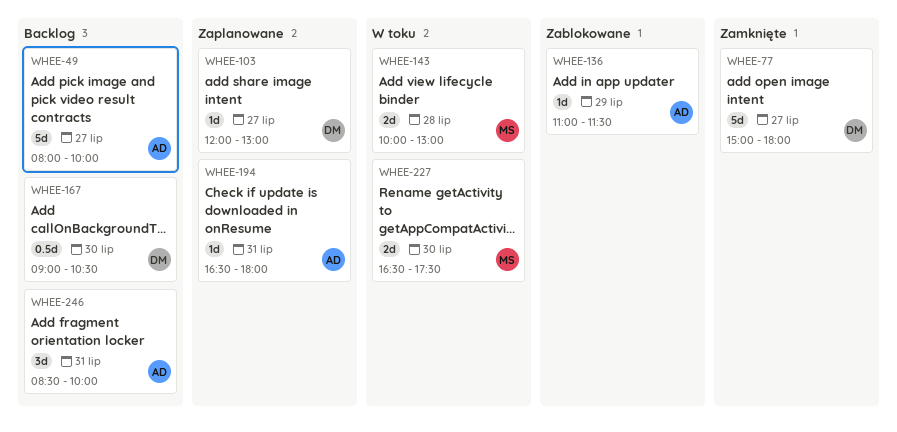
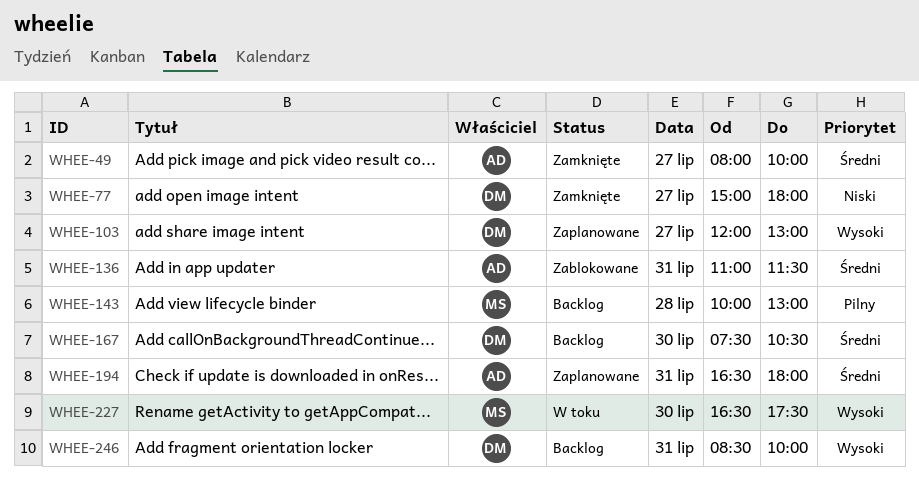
WHEE-49, status: Backlog -> Zamknięte
WHEE-136, day: Jul 29 -> Jul 31
WHEE-143, status: W toku -> Backlog
WHEE-167, begins: 09:00 -> 07:30
WHEE-246, owner: AD -> DM

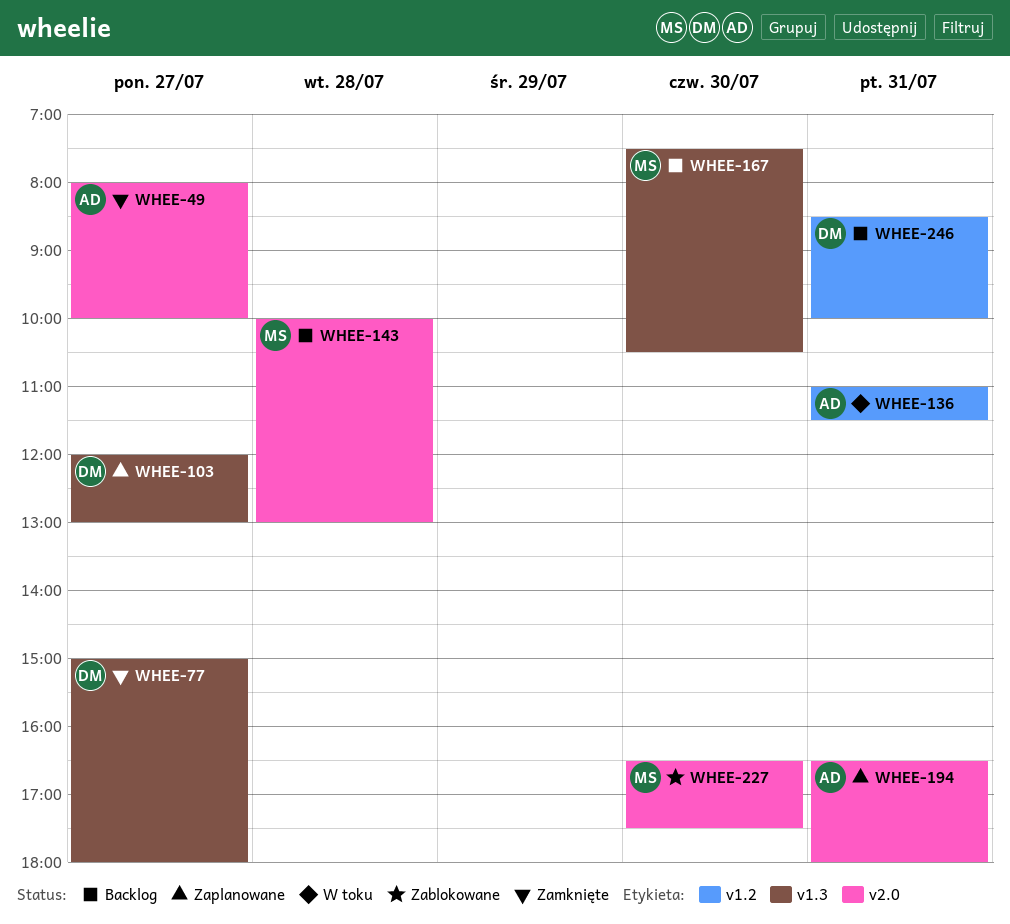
WHEE-136, status: Zablokowane -> W toku
WHEE-167, owner: DM -> MS
WHEE-227, status: W toku -> Zablokowane

